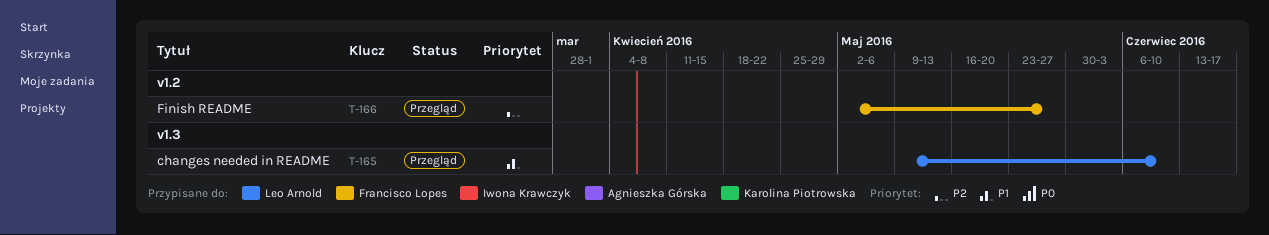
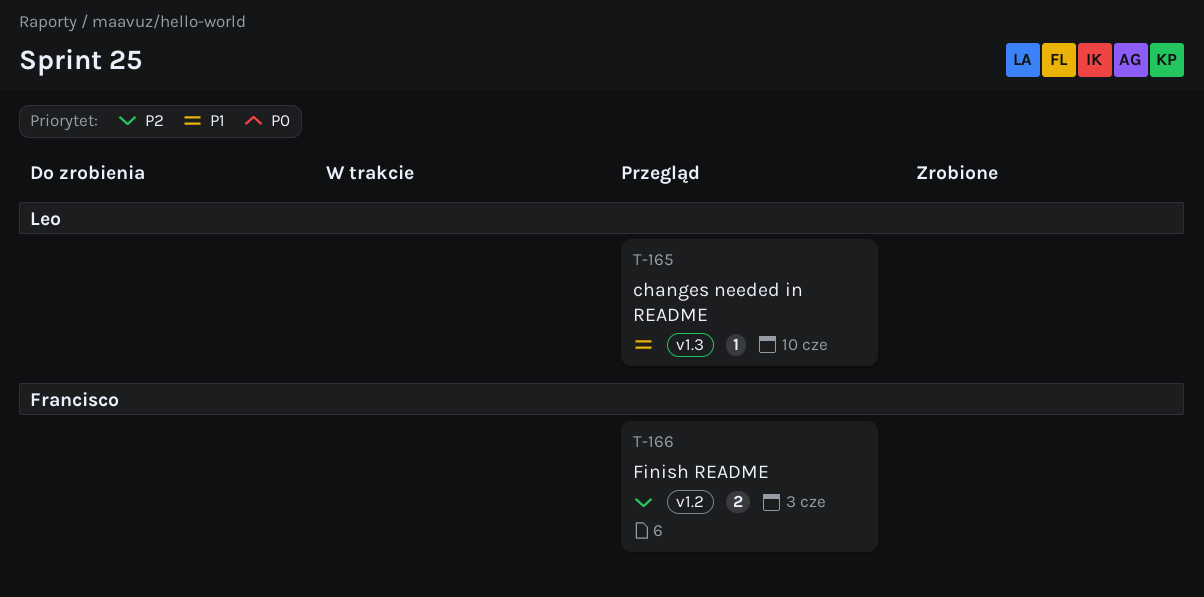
T-166, due: May 27 -> Jun 3

